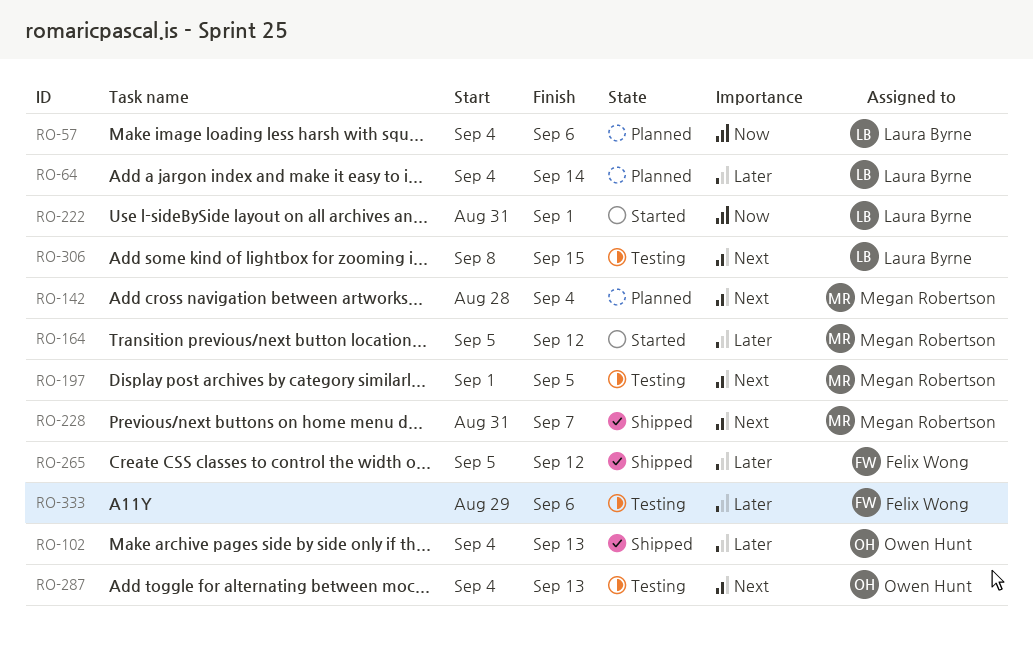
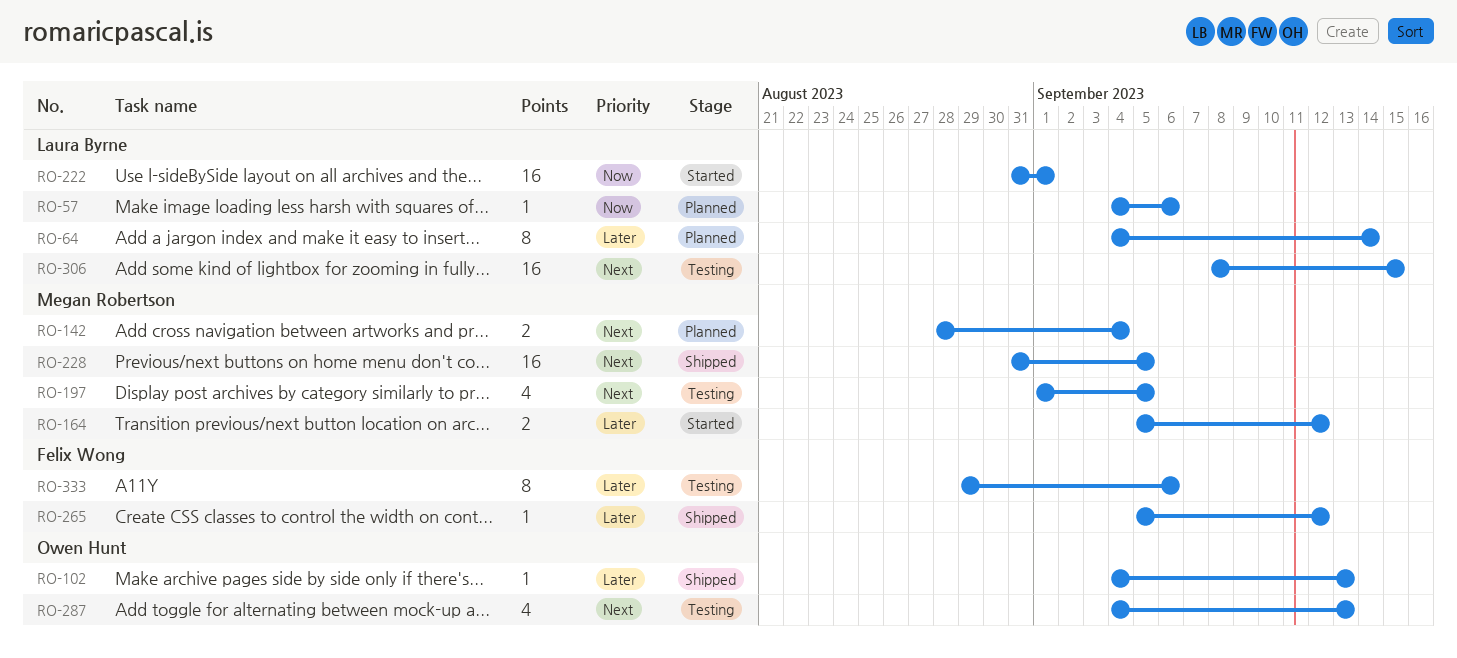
RO-228, due: Sep 7 -> Sep 5

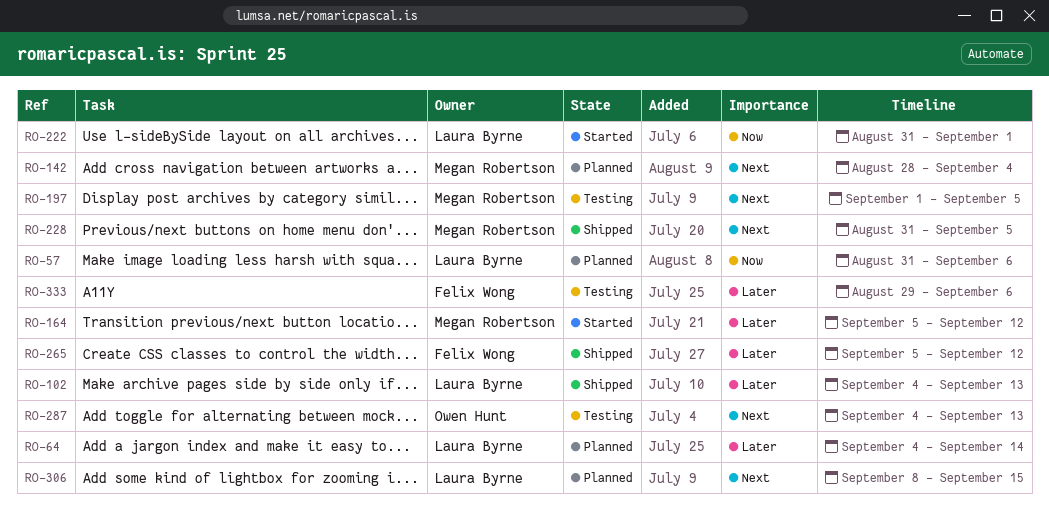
RO-57, start: Sep 4 -> Aug 31
RO-102, owner: Owen Hunt -> Laura Byrne
RO-306, status: Testing -> Planned

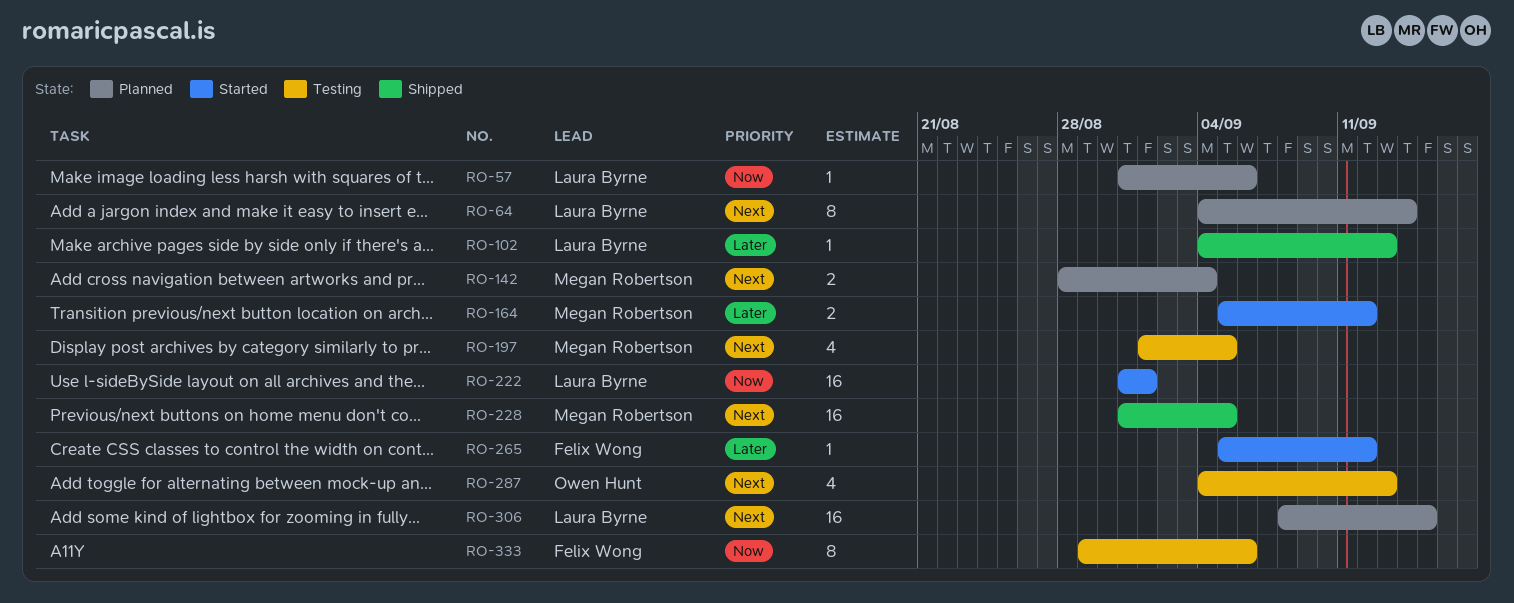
RO-64, priority: Later -> Next
RO-265, status: Shipped -> Started
RO-333, priority: Later -> Now

